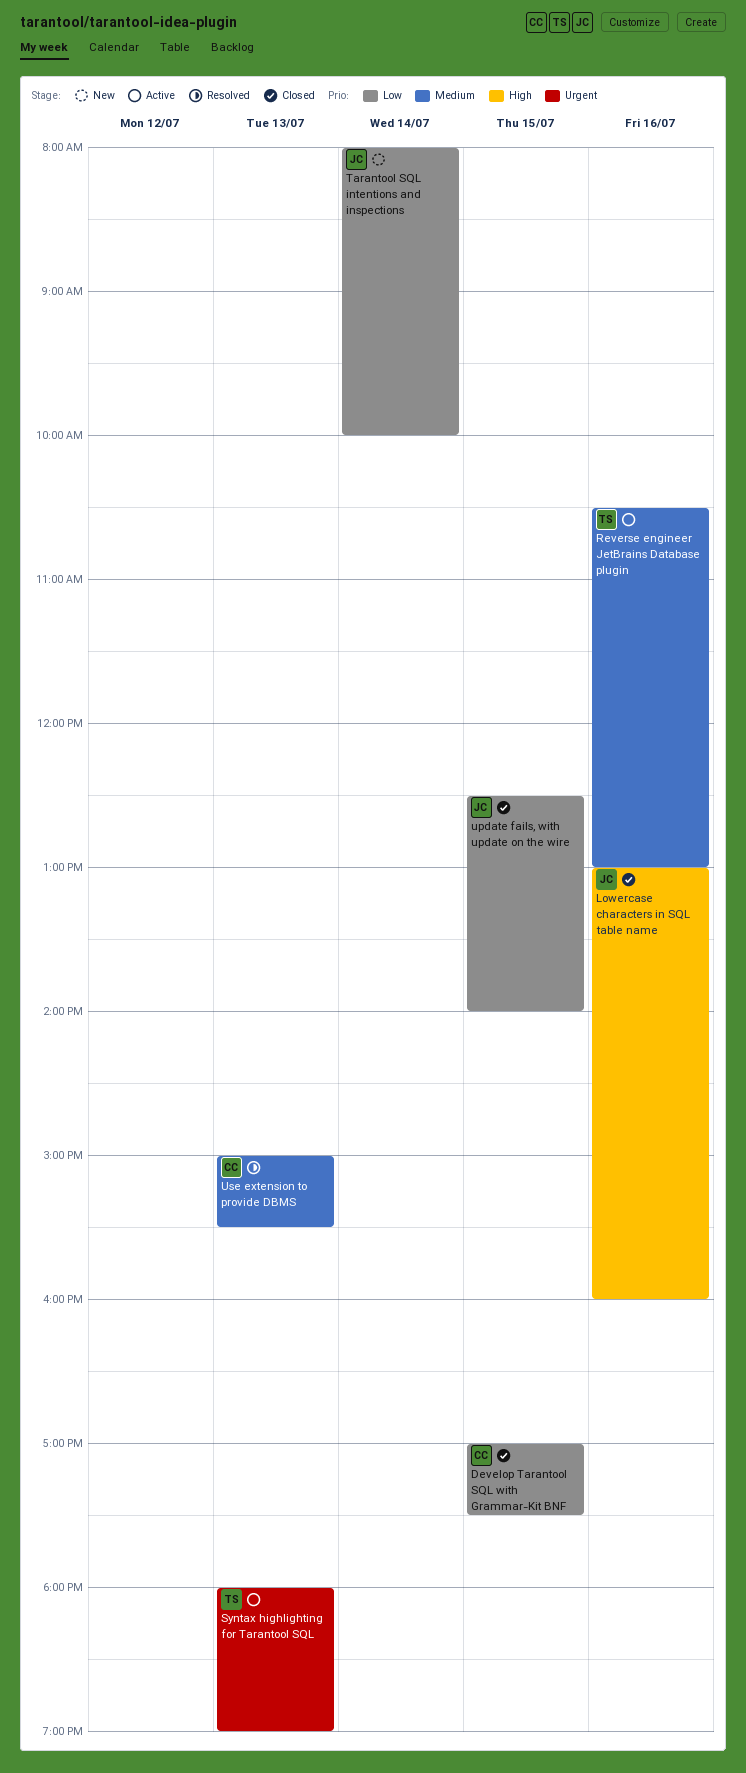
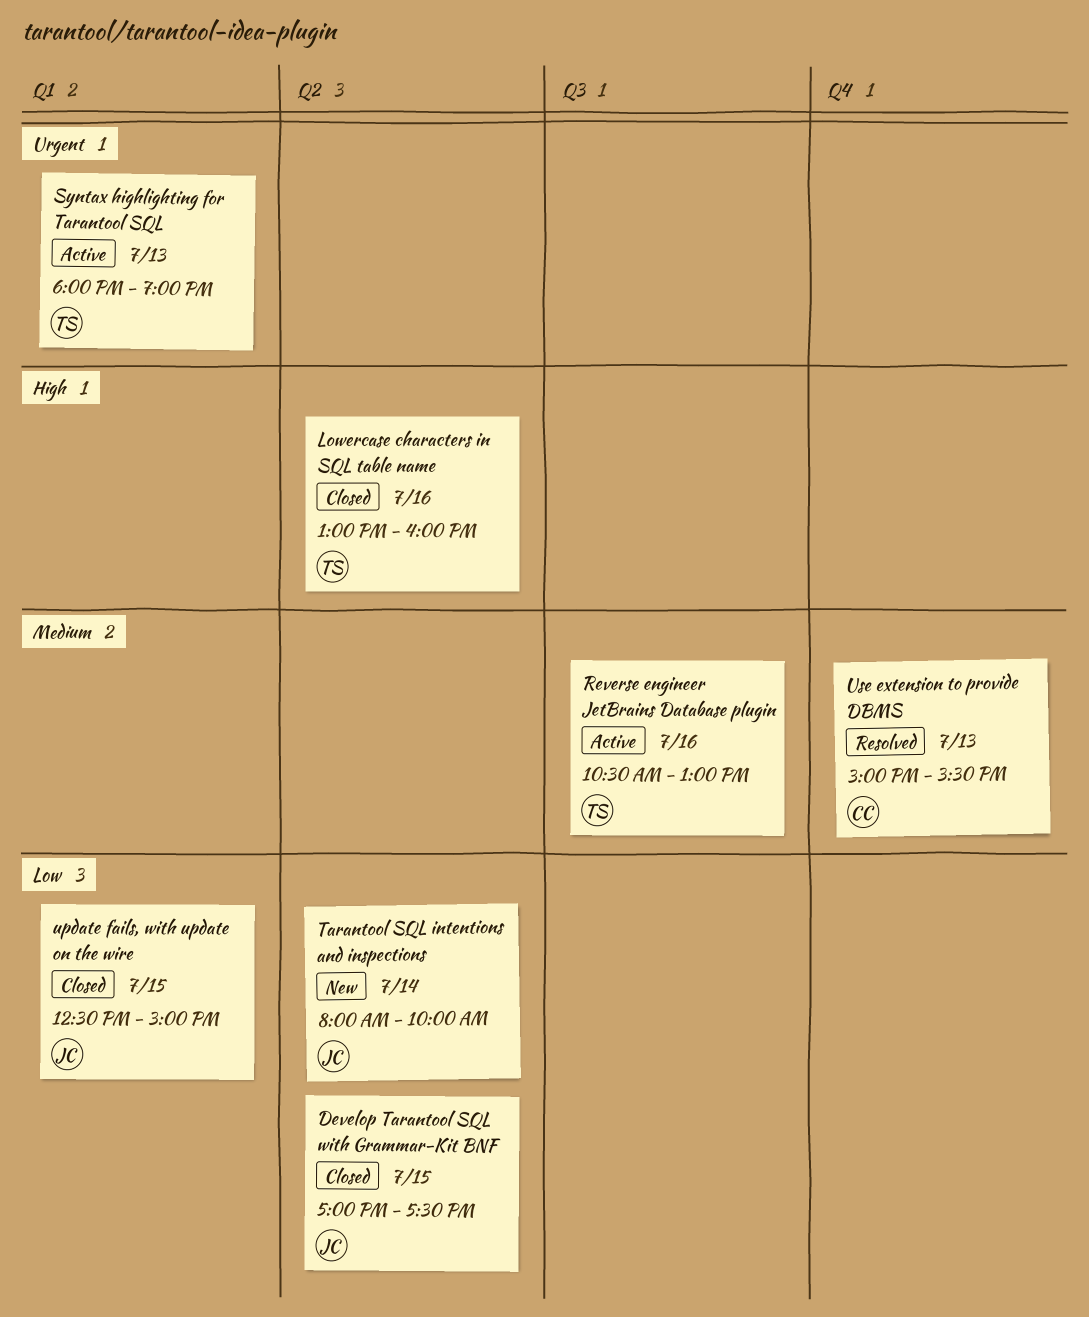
Develop Tarantool SQL with Grammar-Kit BNF, owner: CC -> JC
Lowercase characters in SQL table name, owner: JC -> TS
update fails, with update on the wire, ends: 14:00 -> 15:00

